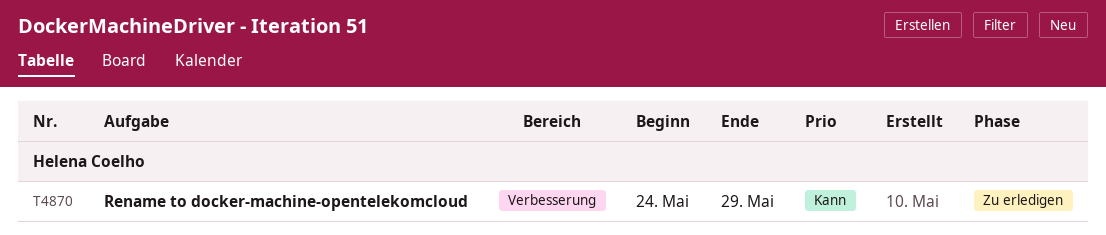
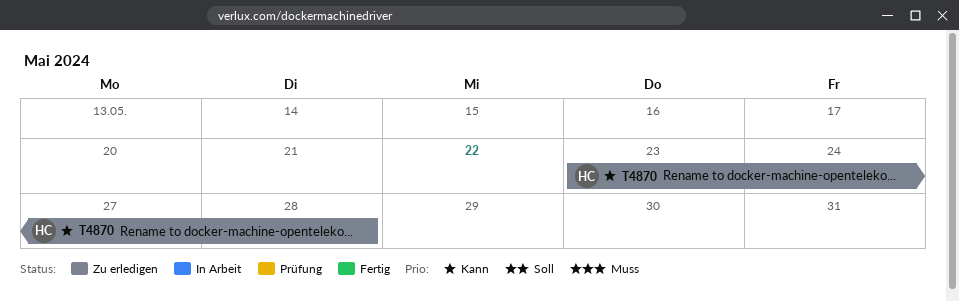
T4870, start: May 24 -> May 23
T4870, due: May 29 -> May 28

